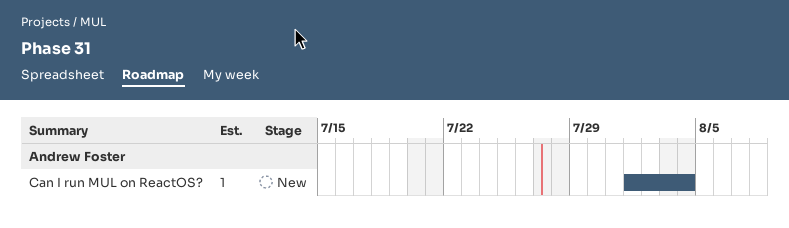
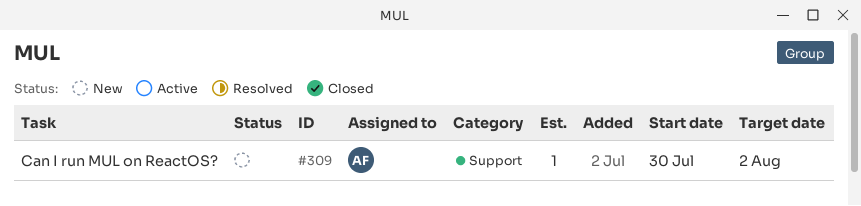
Can I run MUL on ReactOS?, start: Aug 1 -> Jul 30
Can I run MUL on ReactOS?, due: Aug 4 -> Aug 2

